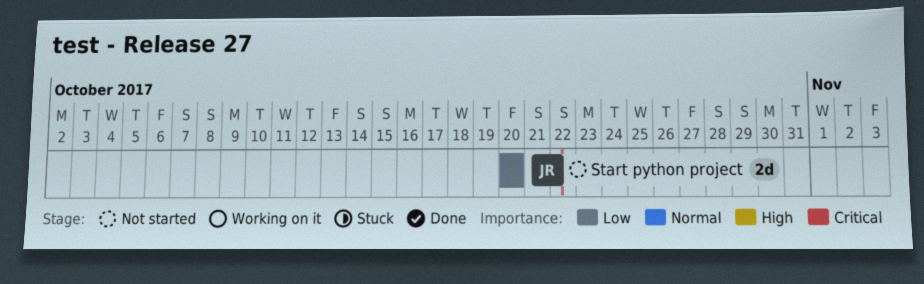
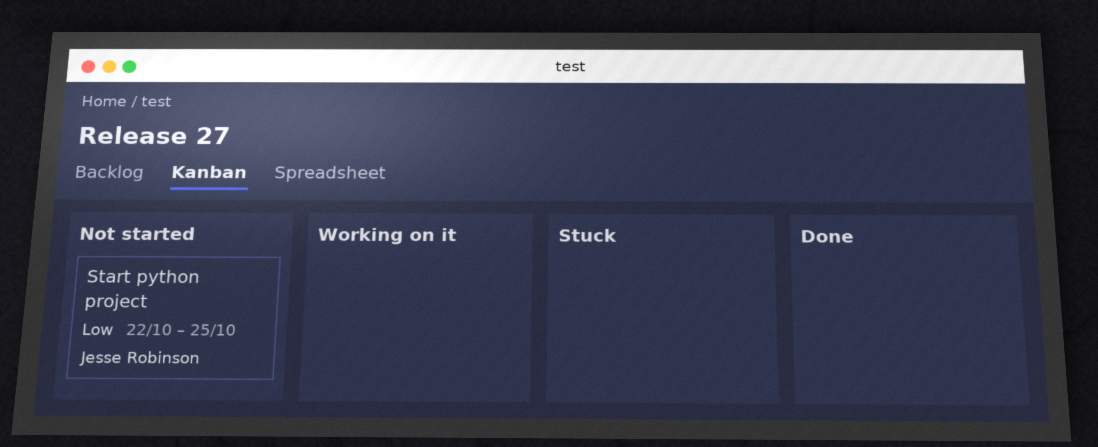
Start python project, start: Oct 20 -> Oct 22
Start python project, due: Oct 20 -> Oct 25

